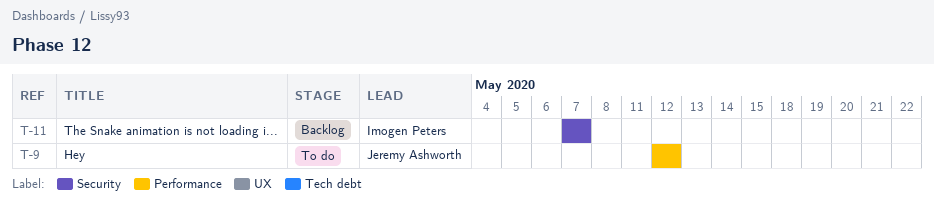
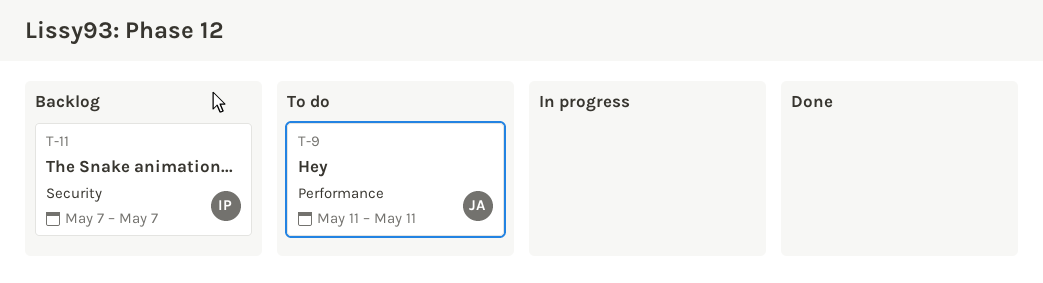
T-9, start: May 12 -> May 11
T-9, due: May 12 -> May 11

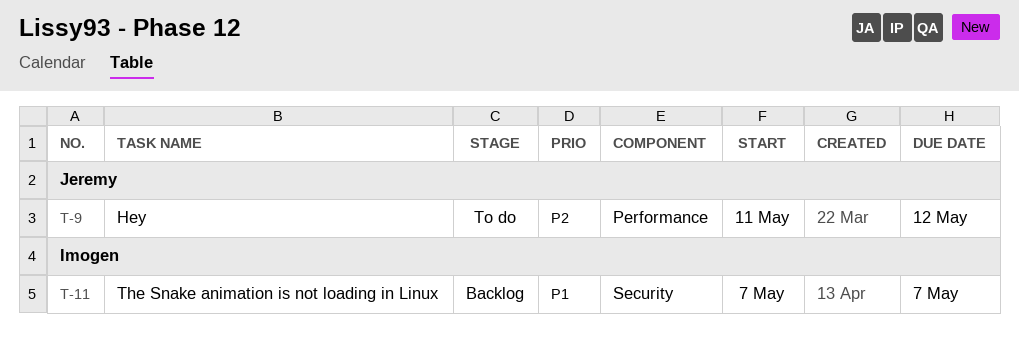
T-9, due: May 11 -> May 12

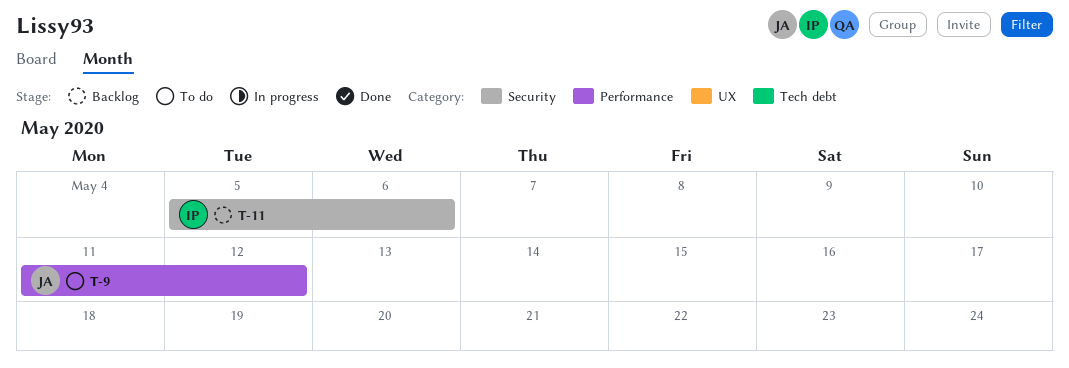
T-11, start: May 7 -> May 5
T-11, due: May 7 -> May 6

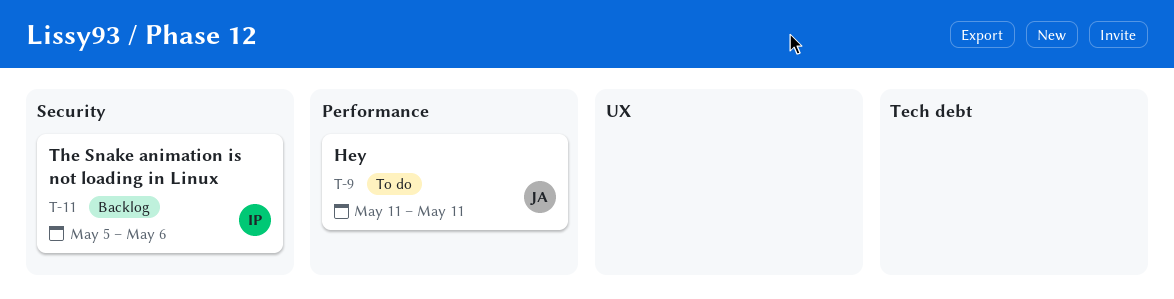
T-9, due: May 12 -> May 11

